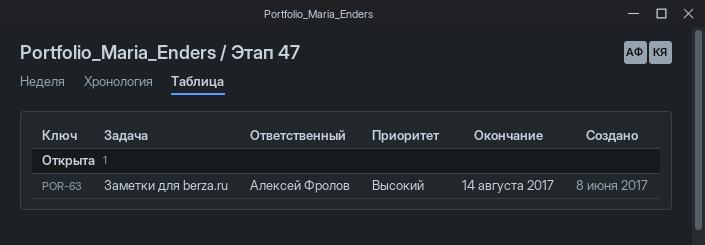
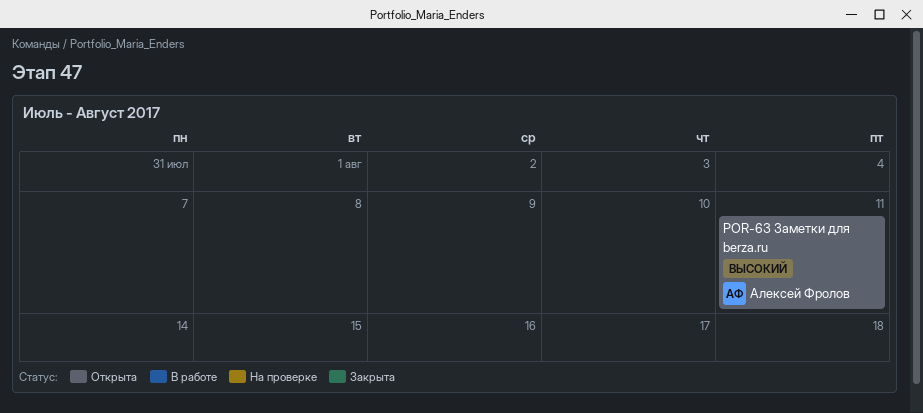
POR-63, due: Aug 14 -> Aug 11

